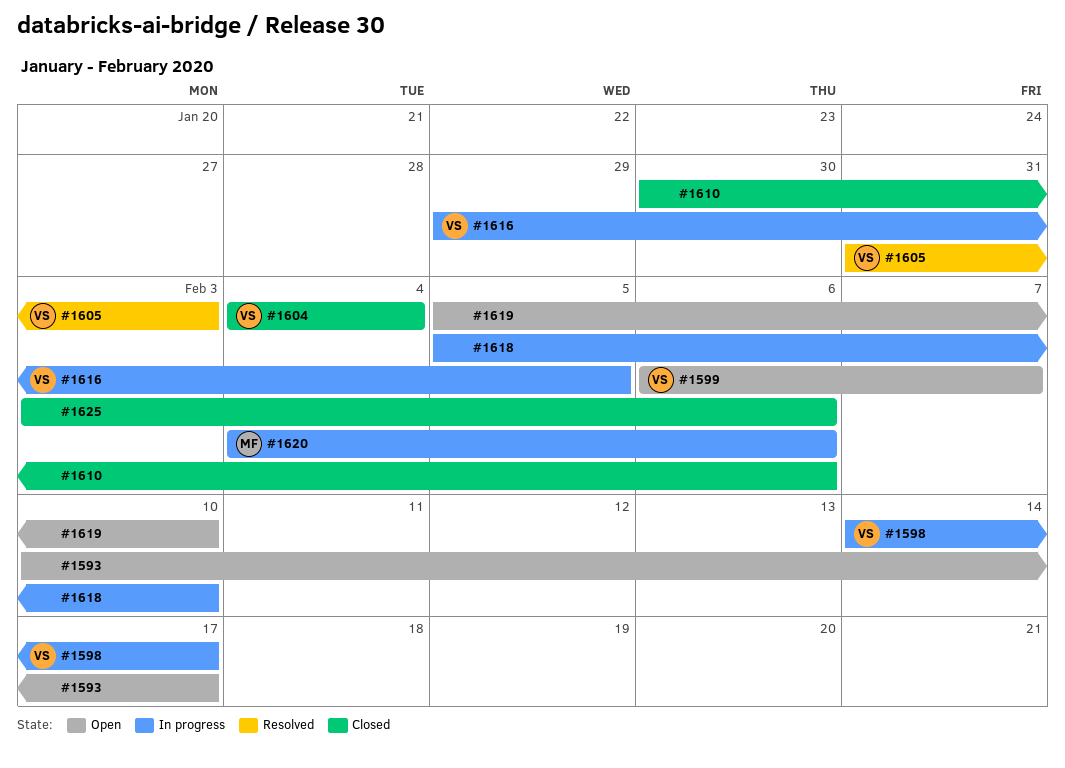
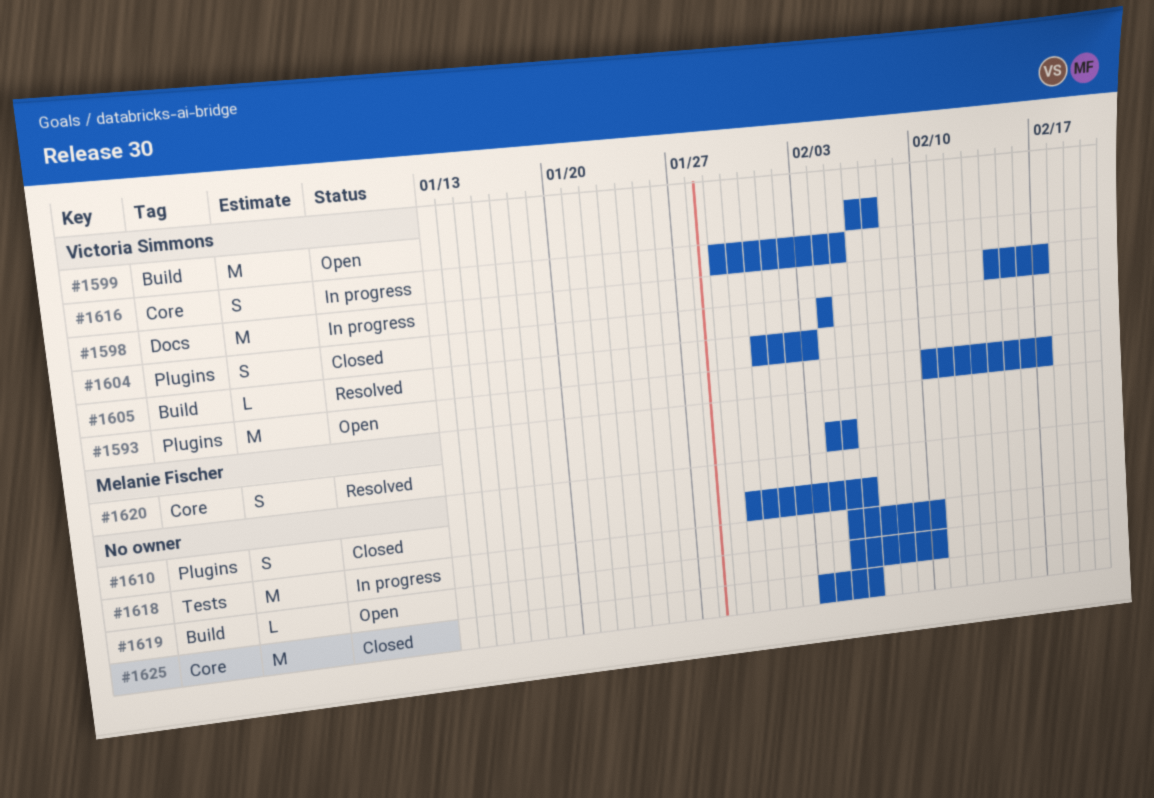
#1593, owner: none -> Victoria Simmons
#1620, status: In progress -> Resolved
#1620, due: Feb 6 -> Feb 5

